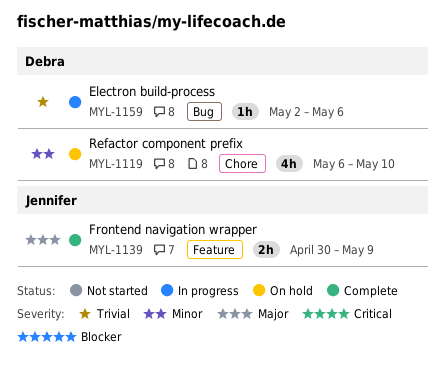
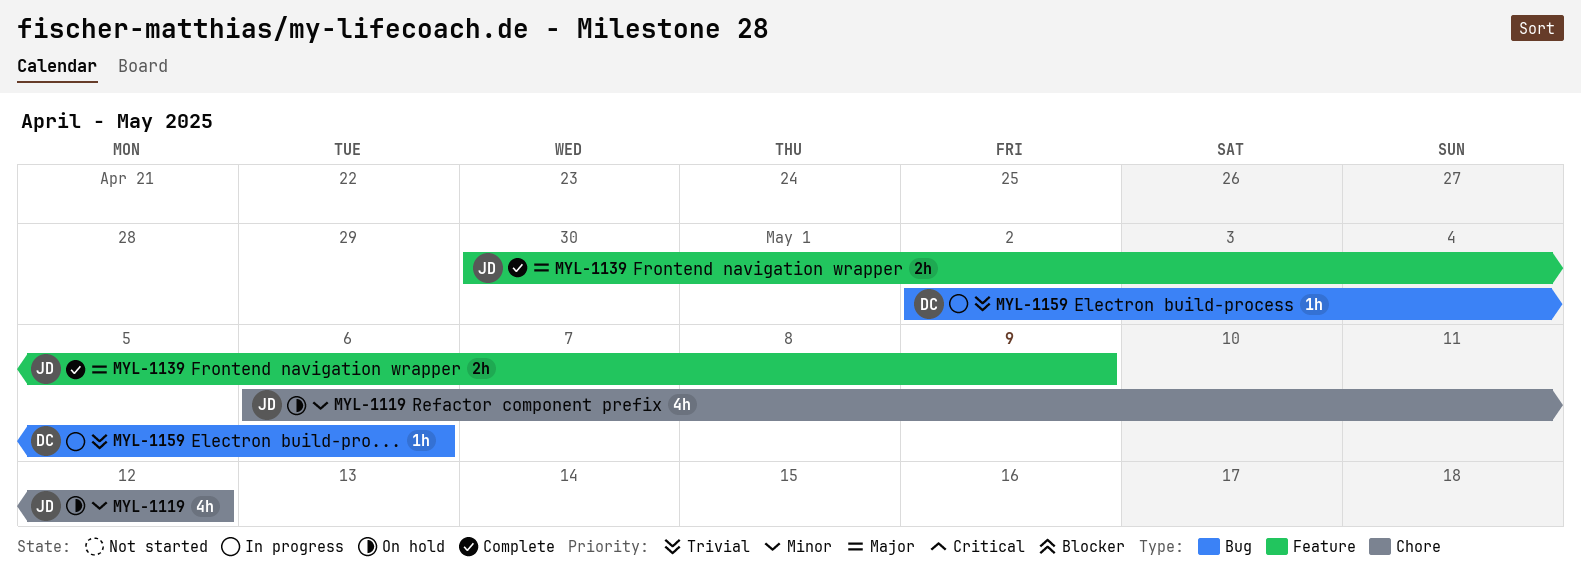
MYL-1119, owner: Debra -> Jennifer
MYL-1119, due: May 10 -> May 12

